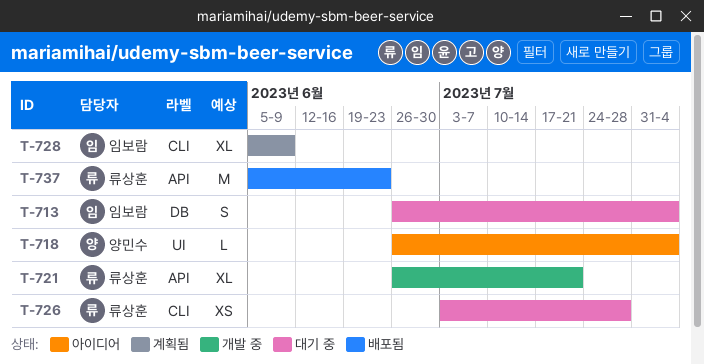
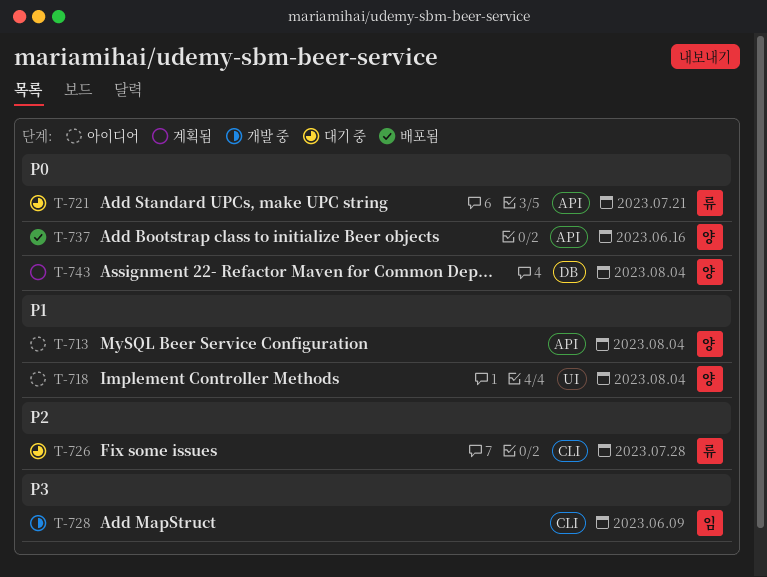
T-713, status: 대기 중 -> 아이디어
T-713, owner: 임보람 -> 양민수
T-713, label: DB -> API
T-721, status: 개발 중 -> 대기 중
T-728, status: 계획됨 -> 개발 중
T-737, owner: 류상훈 -> 양민수
T-737, due: Jun 23 -> Jun 16
T-743: none -> present

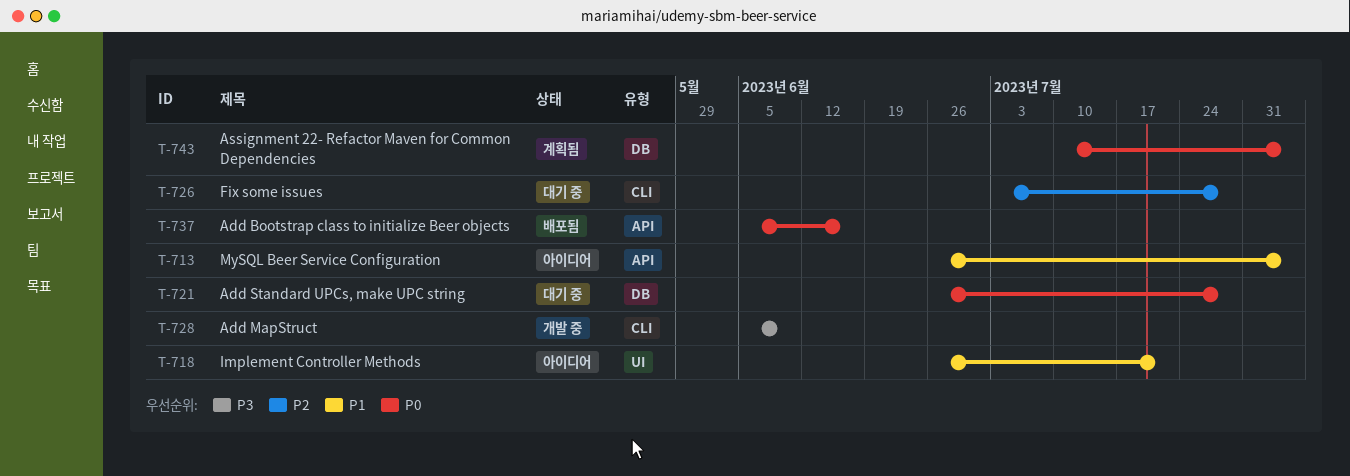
T-718, due: Aug 4 -> Jul 21
T-721, label: API -> DB
T-721, due: Jul 21 -> Jul 28

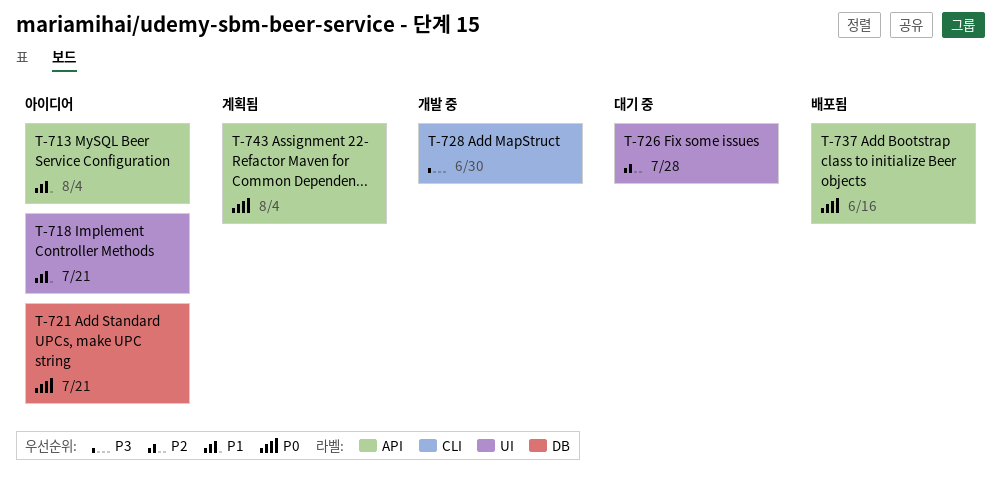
T-721, status: 대기 중 -> 아이디어
T-721, due: Jul 28 -> Jul 21
T-726, label: CLI -> UI
T-728, due: Jun 9 -> Jun 30
T-743, label: DB -> API

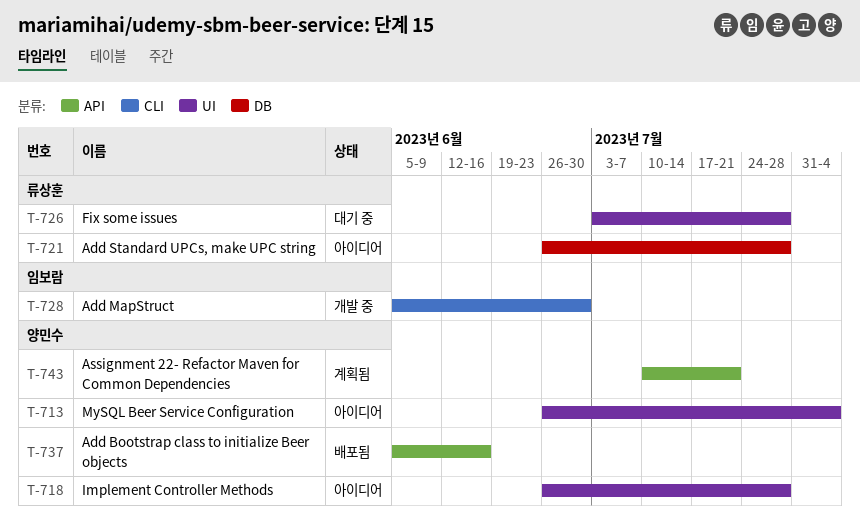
T-713, label: API -> UI
T-718, due: Jul 21 -> Jul 28
T-721, due: Jul 21 -> Jul 28
T-743, due: Aug 4 -> Jul 21

